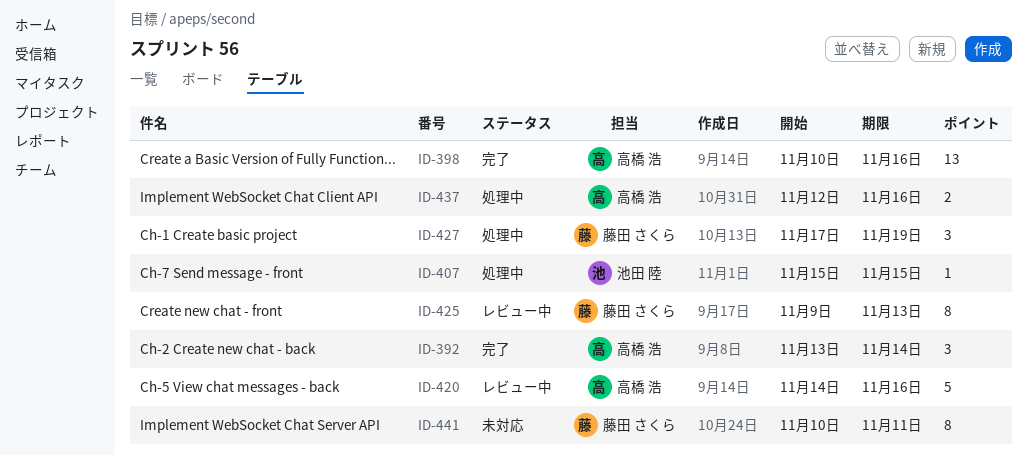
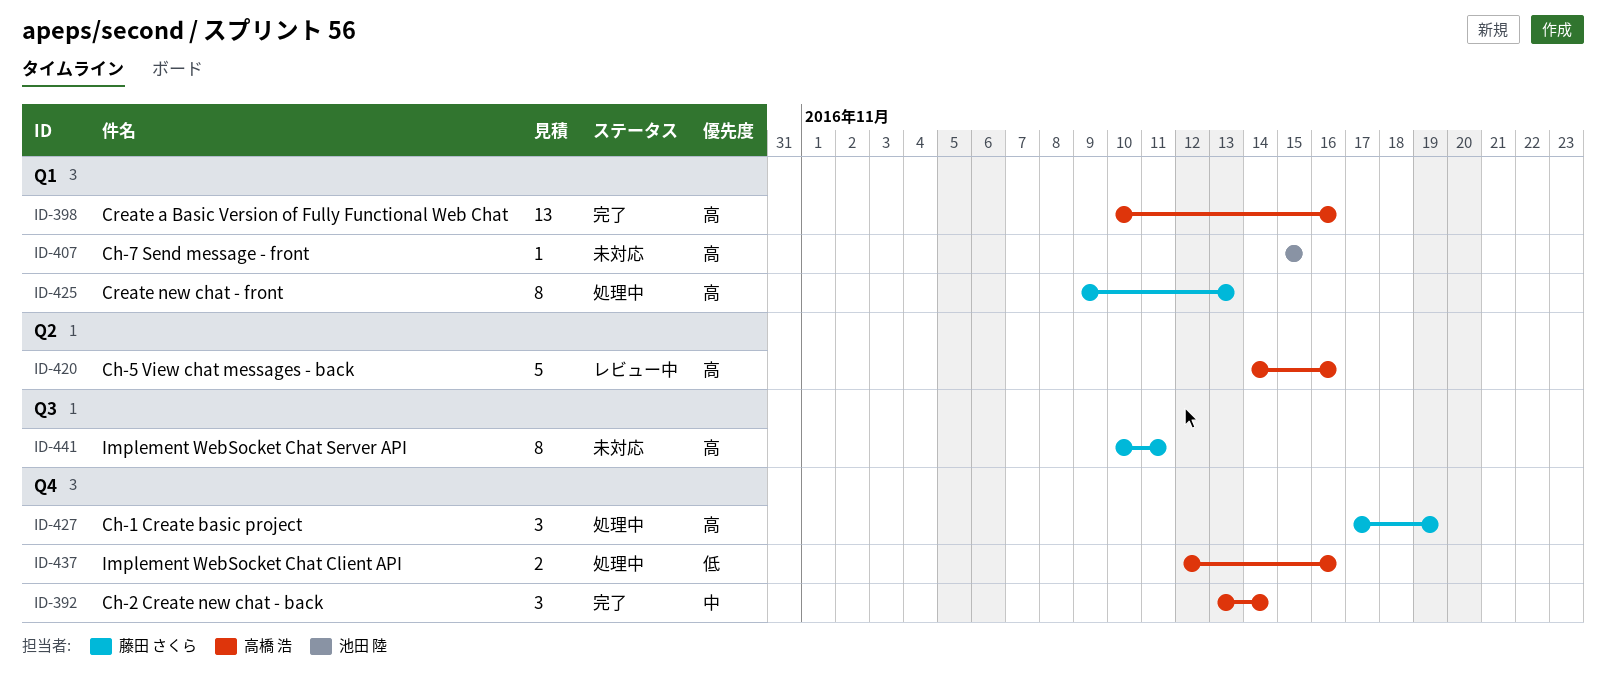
ID-407, status: 処理中 -> 未対応
ID-425, status: レビュー中 -> 処理中

